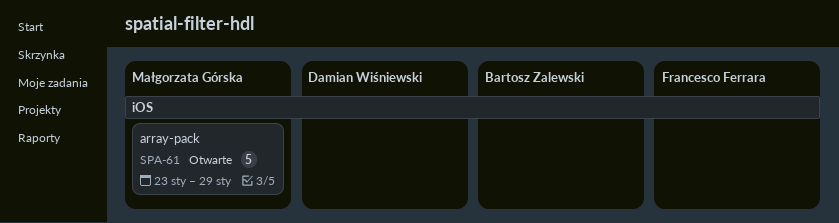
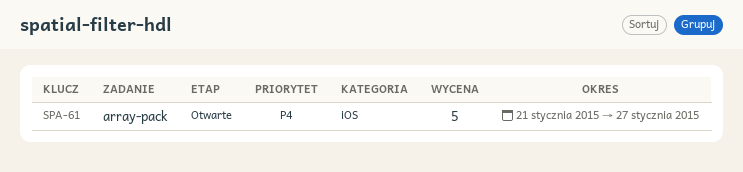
SPA-61, start: Jan 23 -> Jan 21
SPA-61, due: Jan 29 -> Jan 27

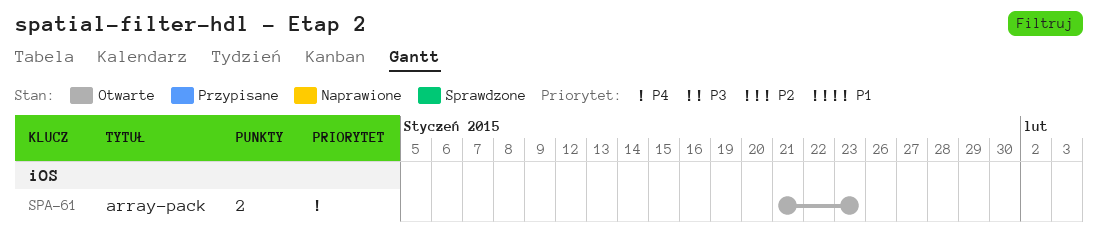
SPA-61, estimate: 5 -> 2
SPA-61, due: Jan 27 -> Jan 23

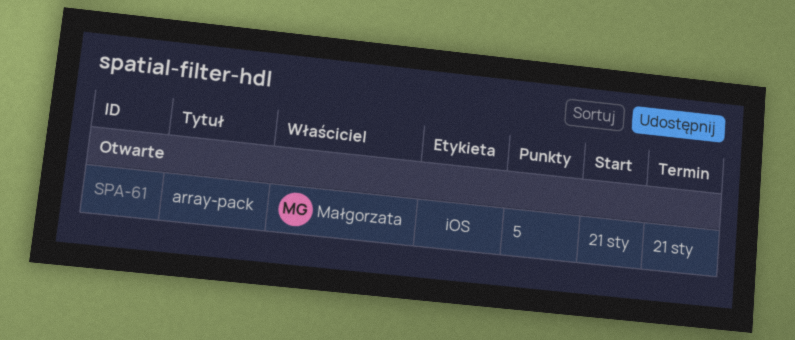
SPA-61, estimate: 2 -> 5
SPA-61, due: Jan 23 -> Jan 21

